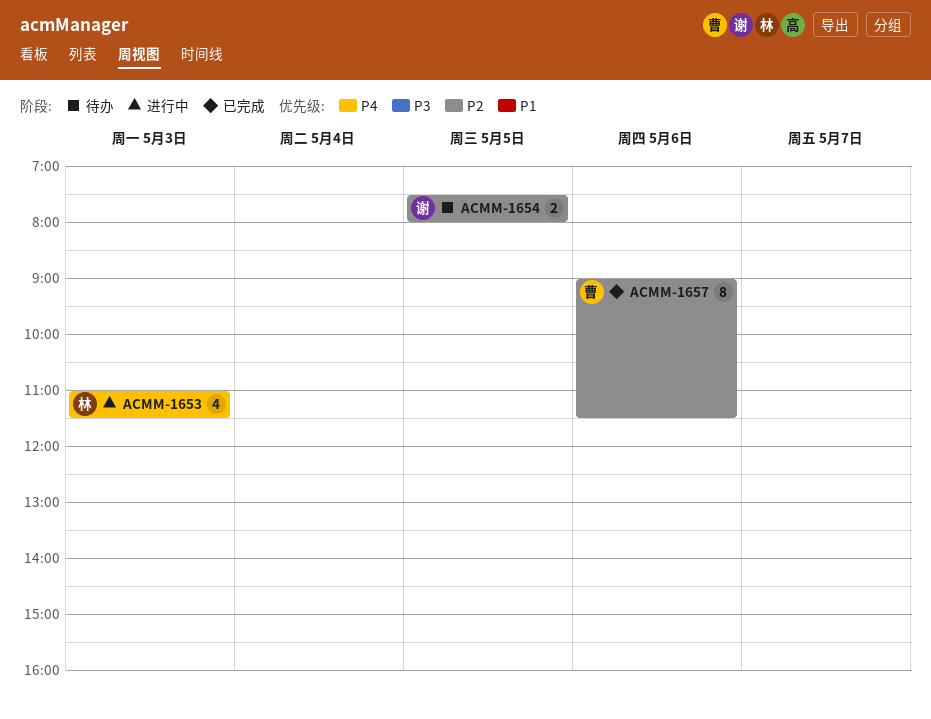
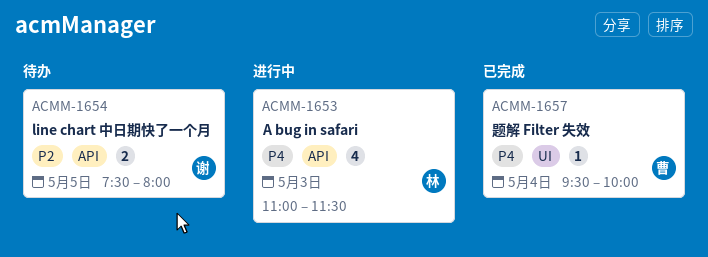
ACMM-1657, priority: P2 -> P4
ACMM-1657, estimate: 8 -> 1
ACMM-1657, day: May 6 -> May 4
ACMM-1657, begins: 09:00 -> 09:30
ACMM-1657, ends: 11:30 -> 10:00

